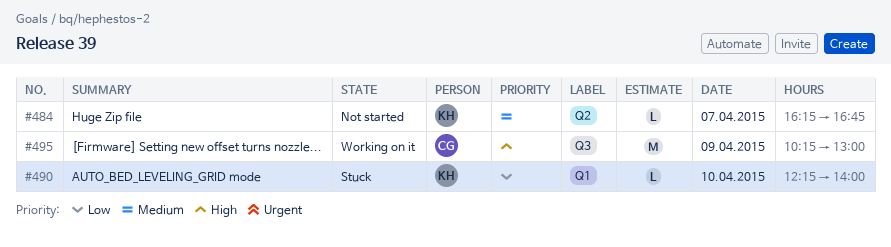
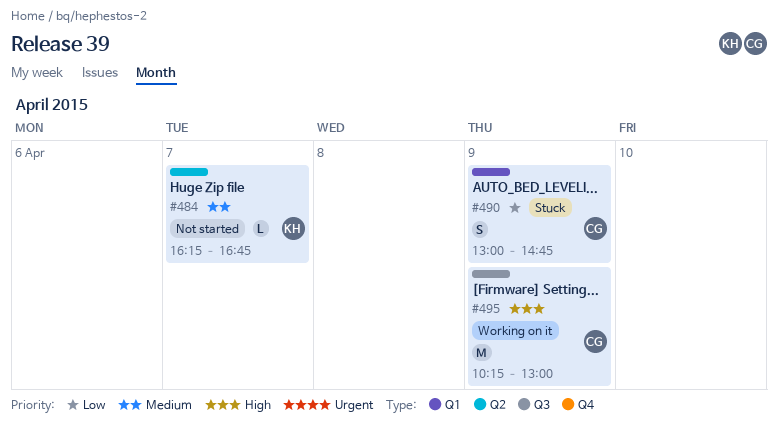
#490, owner: KH -> CG
#490, estimate: L -> S
#490, day: Apr 10 -> Apr 9
#490, begins: 12:15 -> 13:00
#490, ends: 14:00 -> 14:45

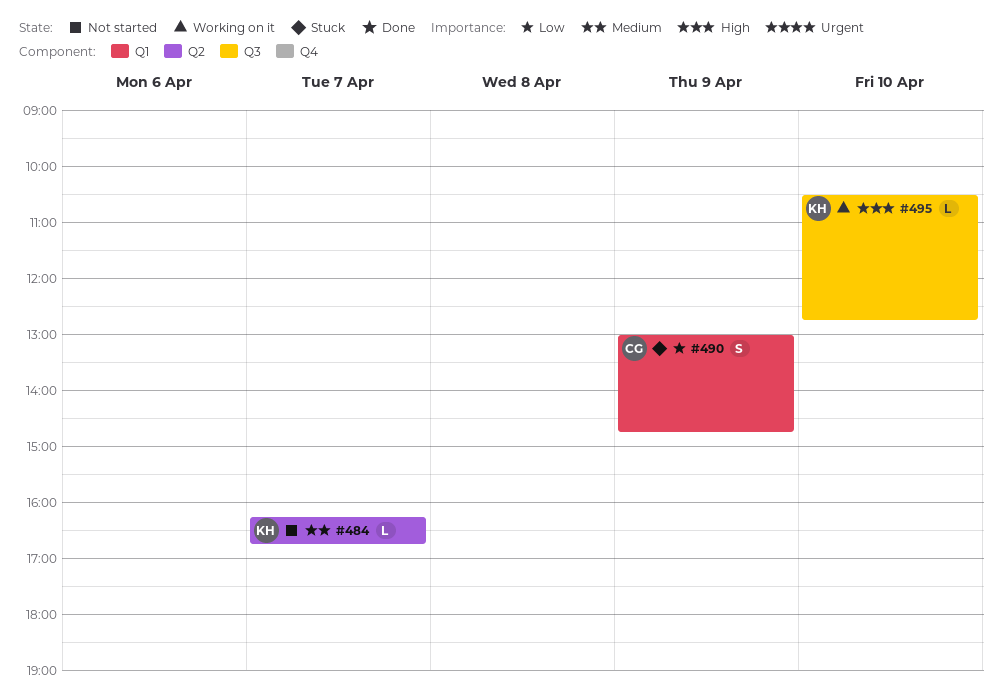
#495, owner: CG -> KH
#495, estimate: M -> L
#495, day: Apr 9 -> Apr 10
#495, begins: 10:15 -> 10:30
#495, ends: 13:00 -> 12:45

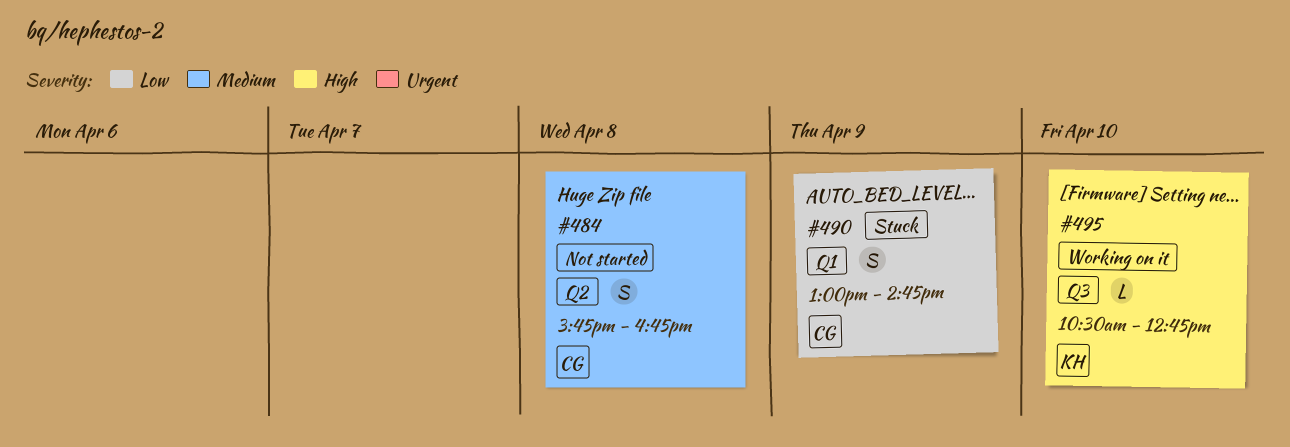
#484, owner: KH -> CG
#484, estimate: L -> S
#484, day: Apr 7 -> Apr 8
#484, begins: 16:15 -> 15:45

